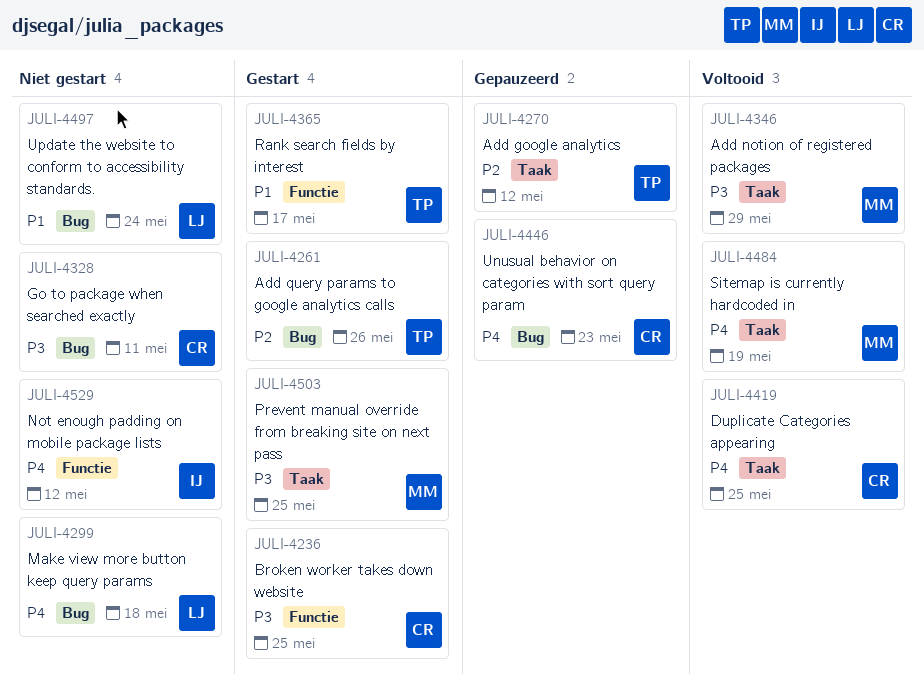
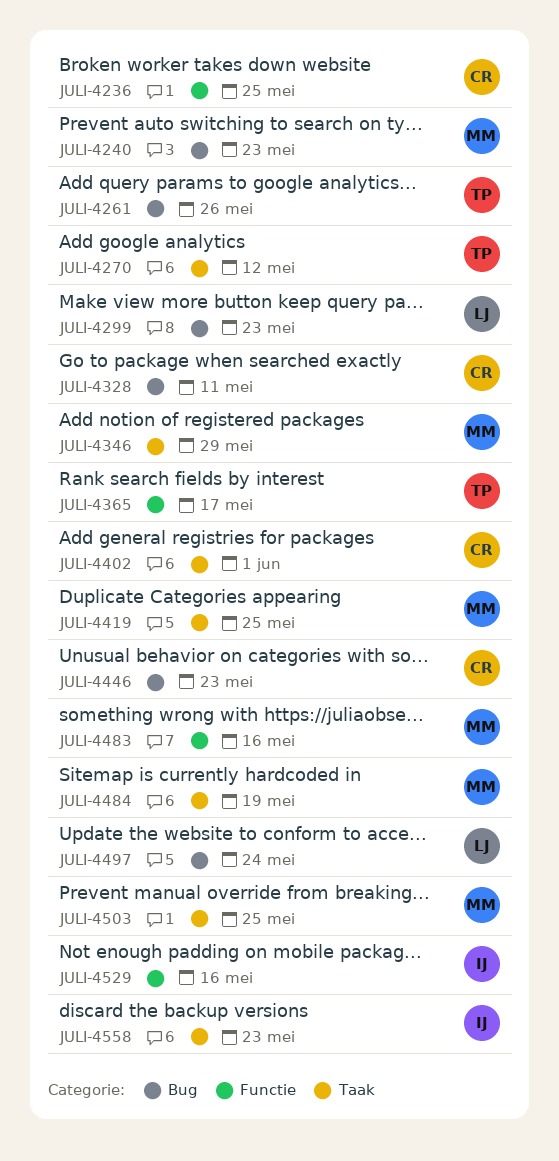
JULI-4240: none -> present
JULI-4299, due: May 18 -> May 23
JULI-4402: none -> present
JULI-4419, owner: CR -> MM
JULI-4483: none -> present
JULI-4529, due: May 12 -> May 16
JULI-4558: none -> present

